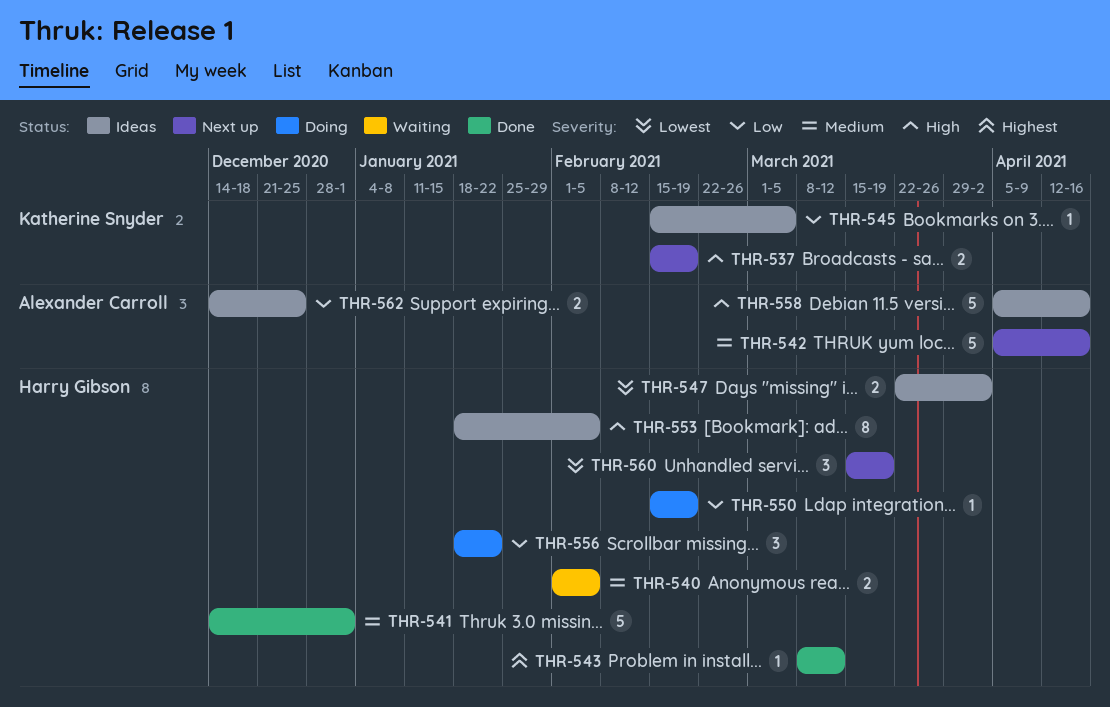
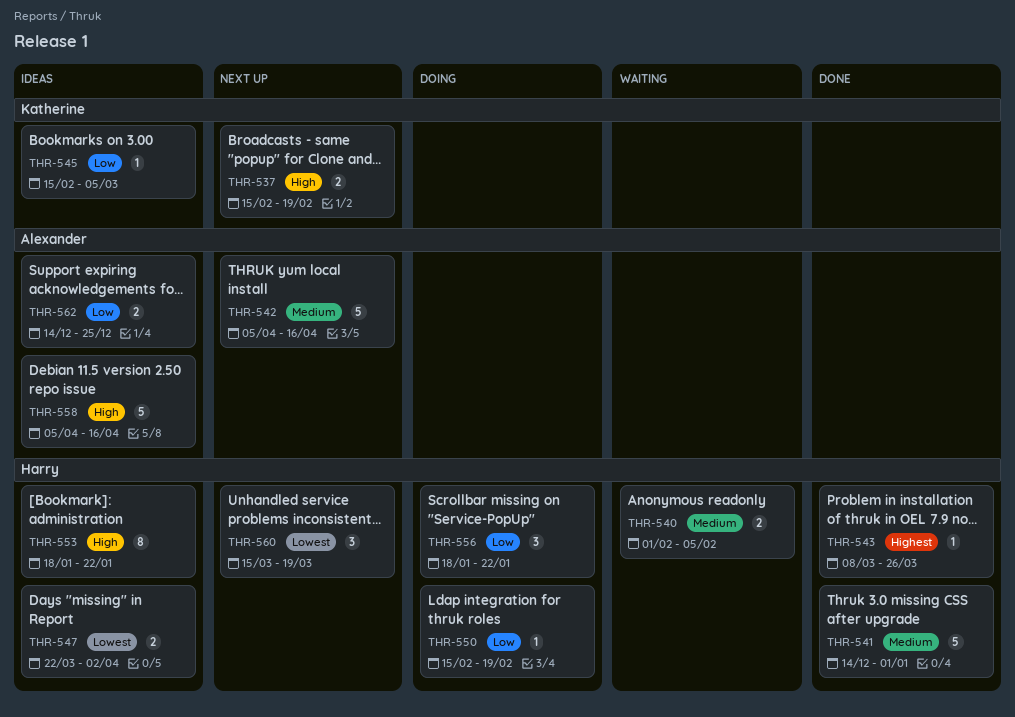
THR-543, due: Mar 12 -> Mar 26
THR-553, due: Feb 5 -> Jan 22

